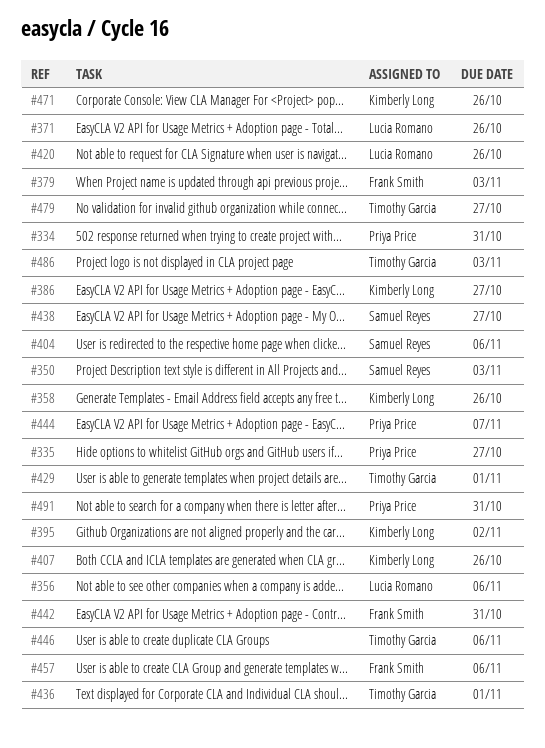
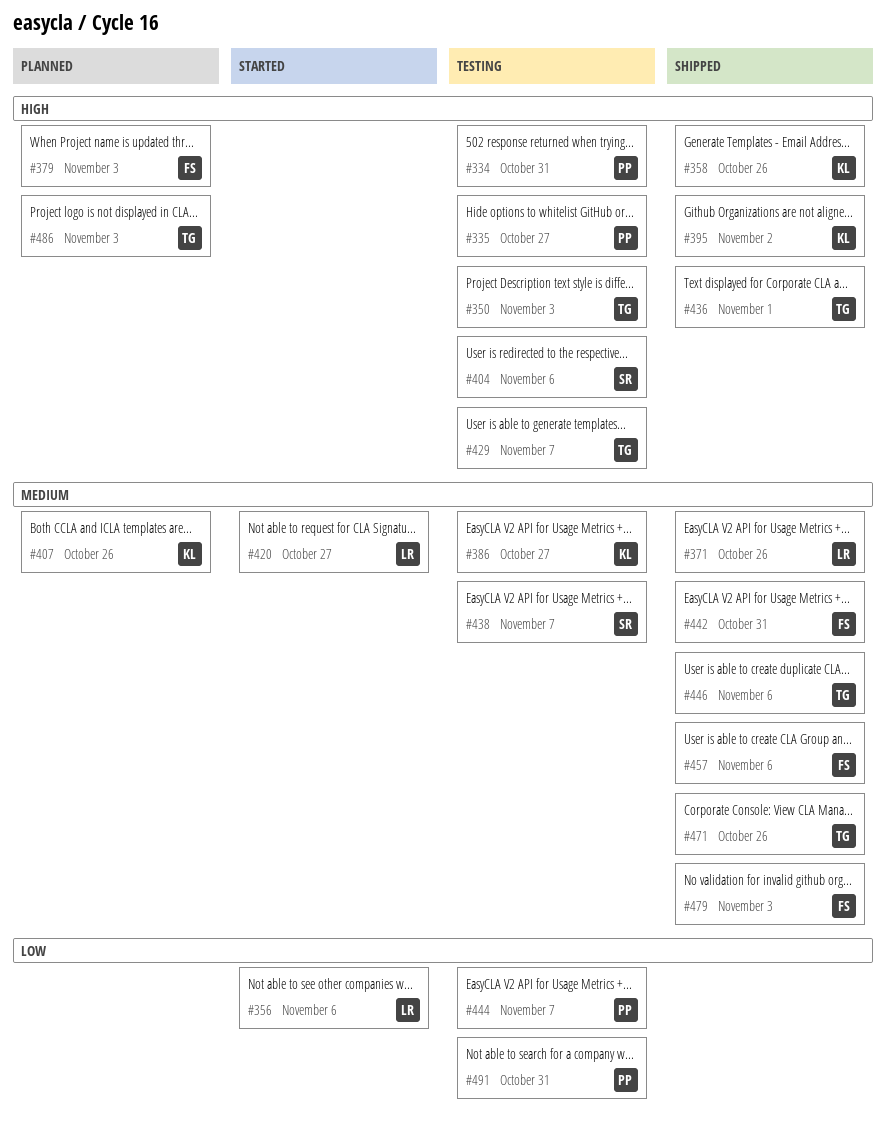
#350, owner: Samuel Reyes -> Timothy Garcia
#420, due: Oct 26 -> Oct 27
#429, due: Nov 1 -> Nov 7
#438, due: Oct 27 -> Nov 7
#471, owner: Kimberly Long -> Timothy Garcia
#479, owner: Timothy Garcia -> Frank Smith
#479, due: Oct 27 -> Nov 3

